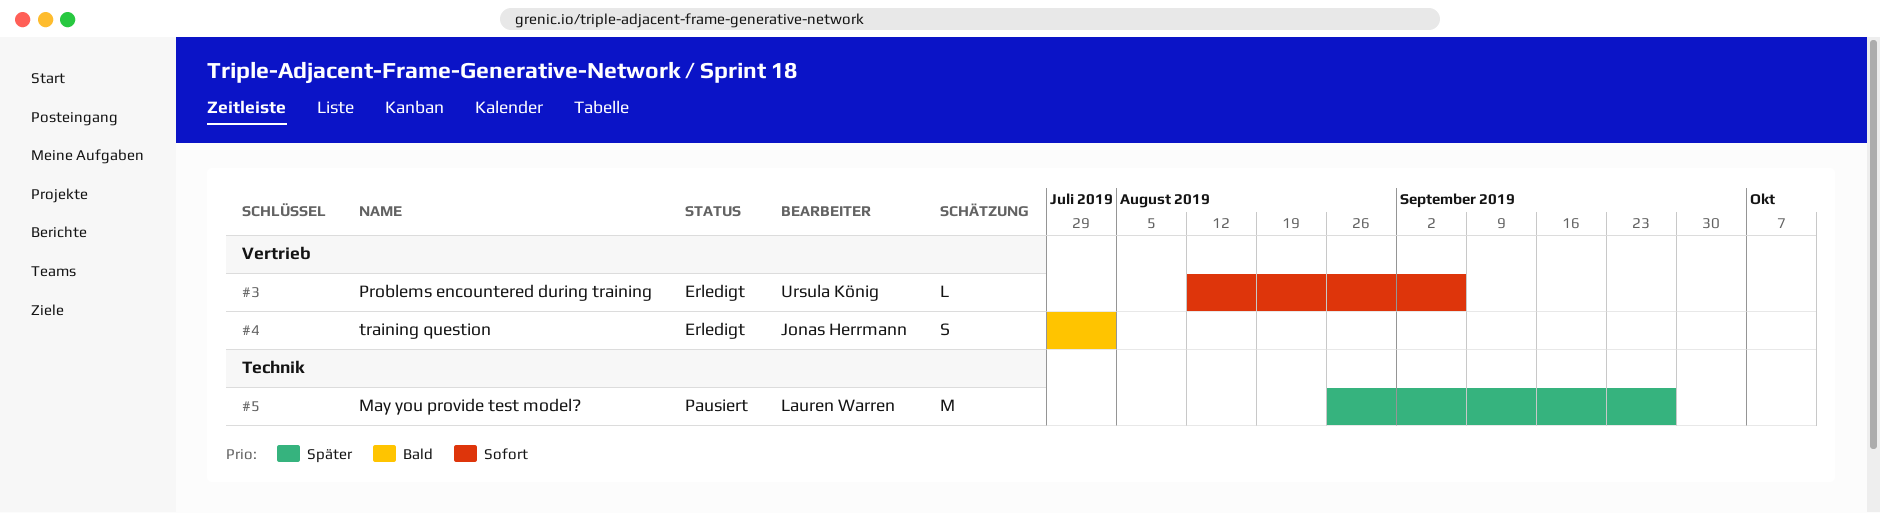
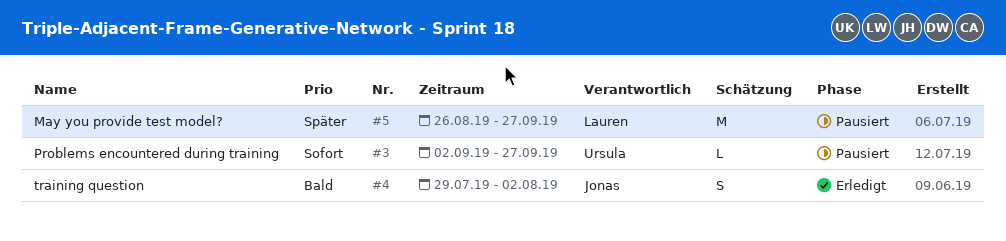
#3, status: Erledigt -> Pausiert
#3, start: Aug 12 -> Sep 2
#3, due: Sep 6 -> Sep 27

